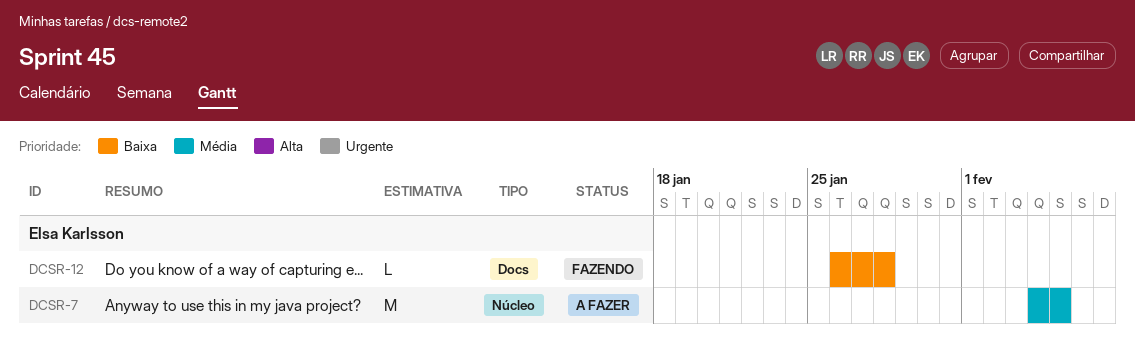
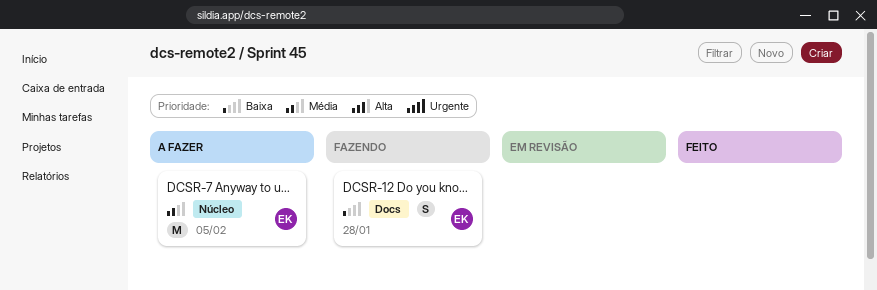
DCSR-12, estimate: L -> S

